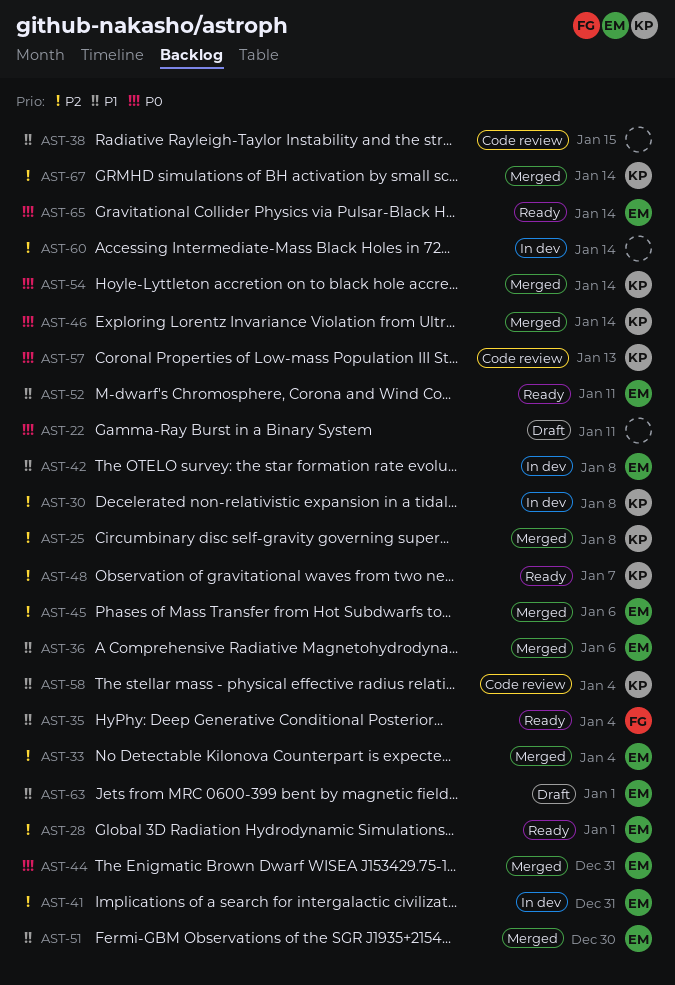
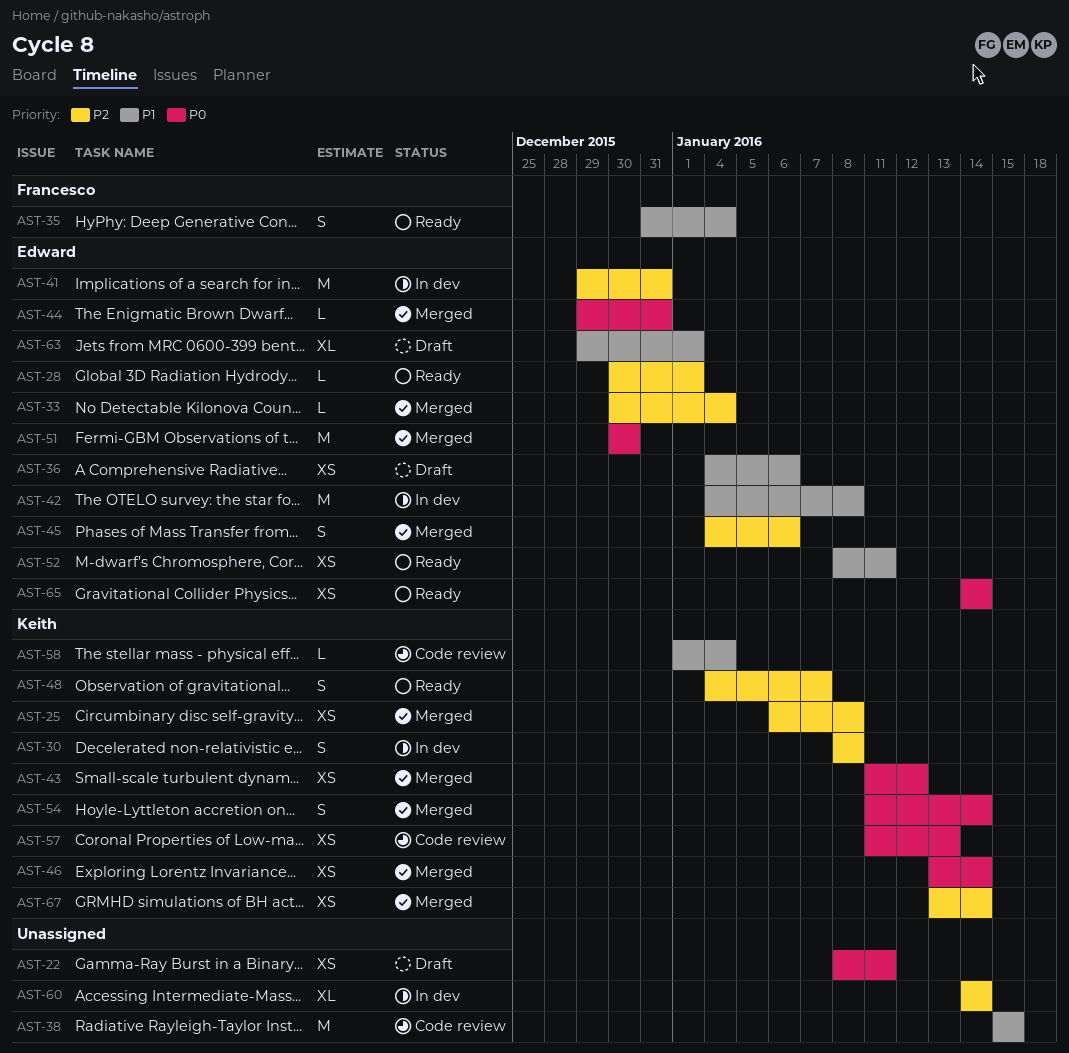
AST-36, status: Merged -> Draft
AST-43: none -> present
AST-51, priority: P1 -> P0

